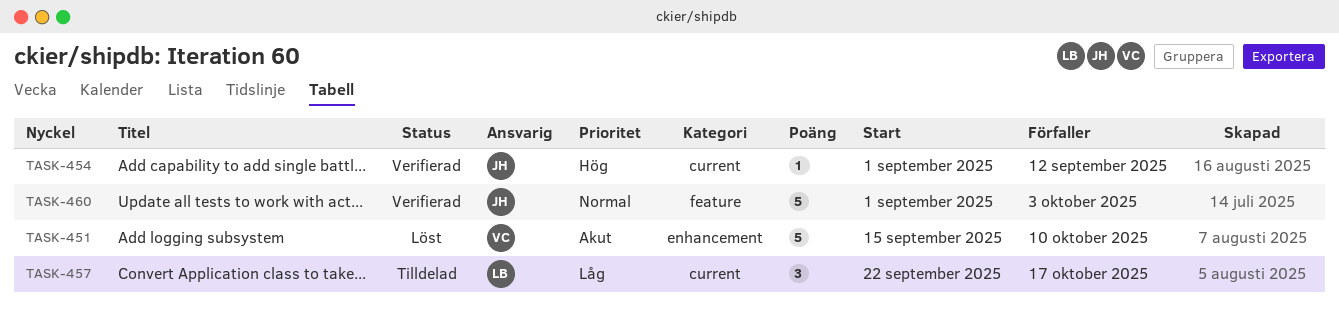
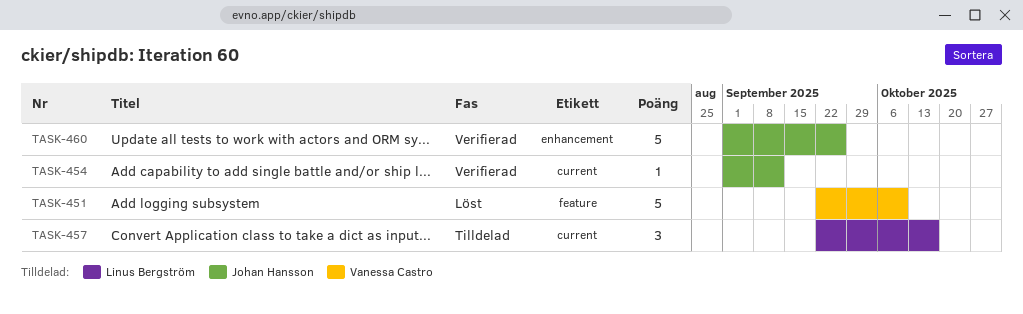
TASK-451, label: enhancement -> feature
TASK-451, start: Sep 15 -> Sep 22
TASK-460, label: feature -> enhancement
TASK-460, due: Oct 3 -> Sep 26

